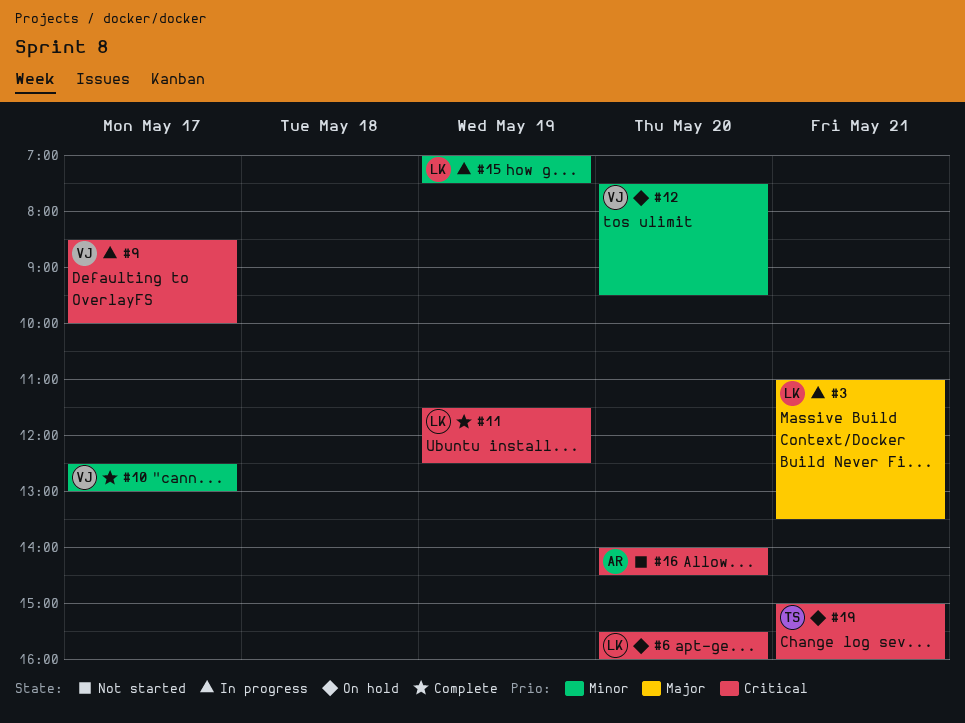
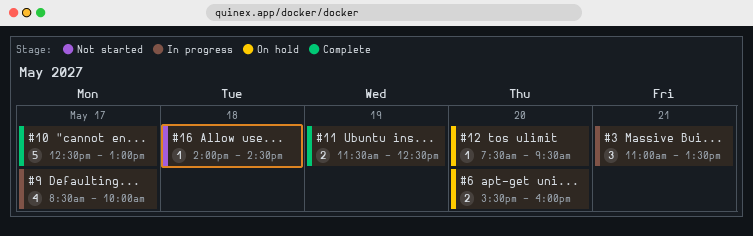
#15: present -> none
#16, day: May 20 -> May 18
#19: present -> none

